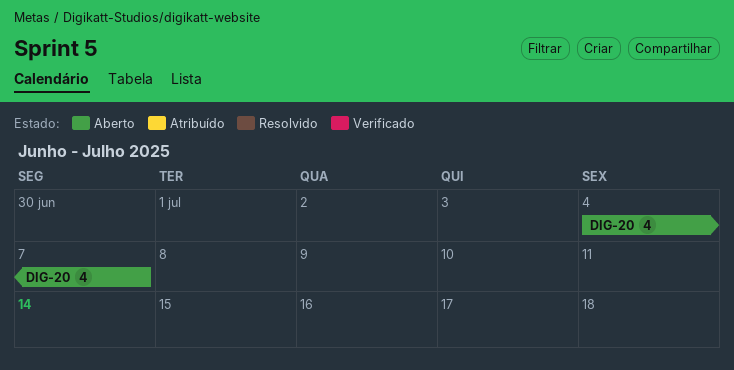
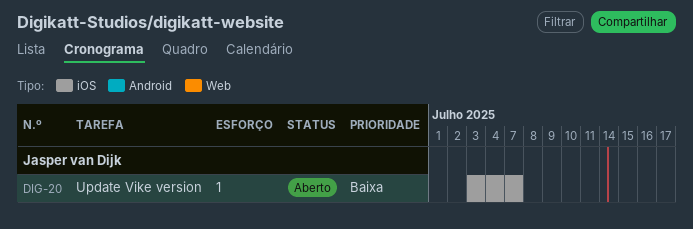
DIG-20, estimate: 4 -> 1
DIG-20, start: Jul 4 -> Jul 3

